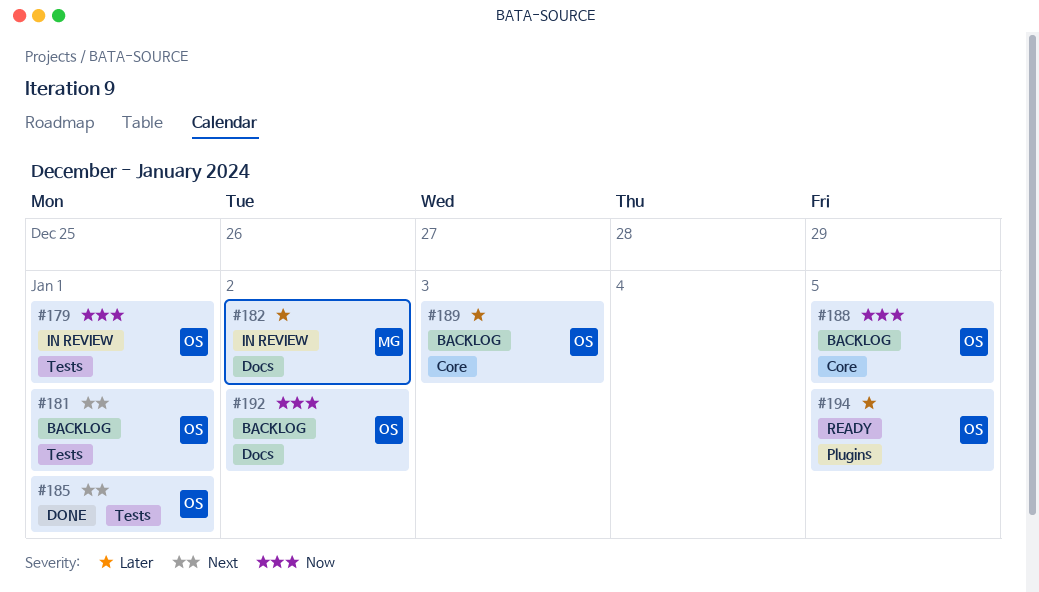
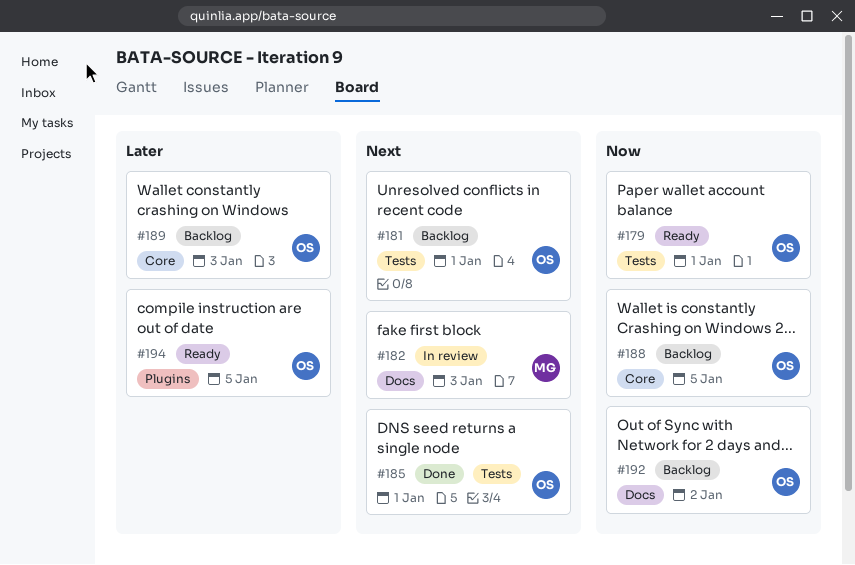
#179, status: In review -> Ready
#182, priority: Later -> Next
#182, due: Jan 2 -> Jan 3

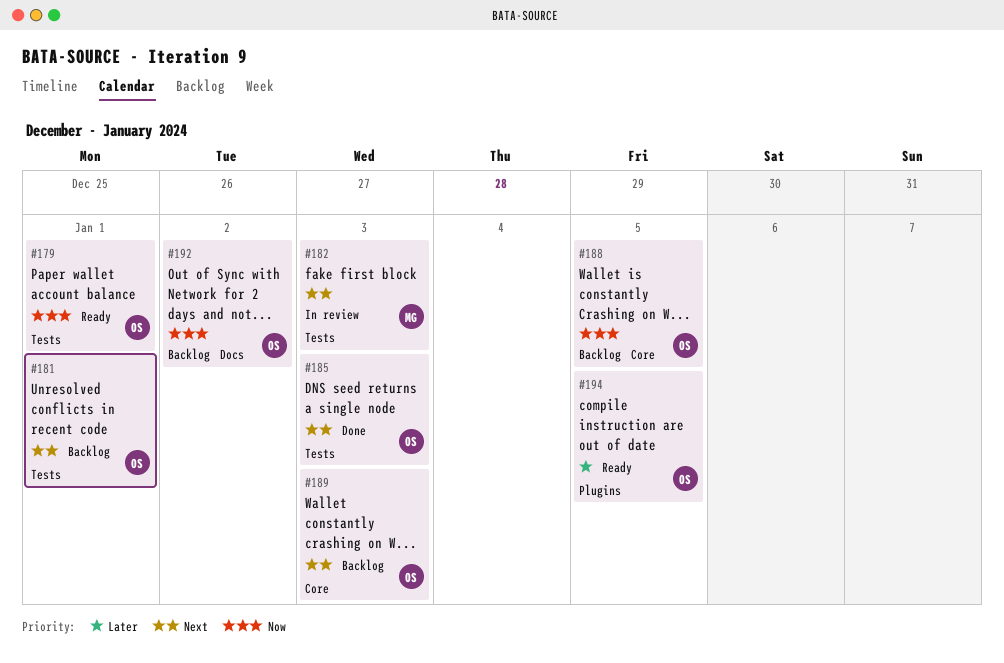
#182, label: Docs -> Tests
#185, due: Jan 1 -> Jan 3
#189, priority: Later -> Next

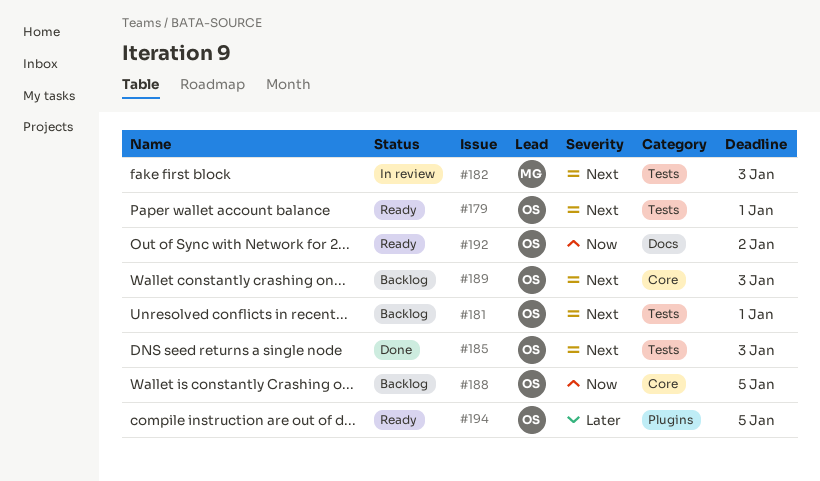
#179, priority: Now -> Next
#192, status: Backlog -> Ready

